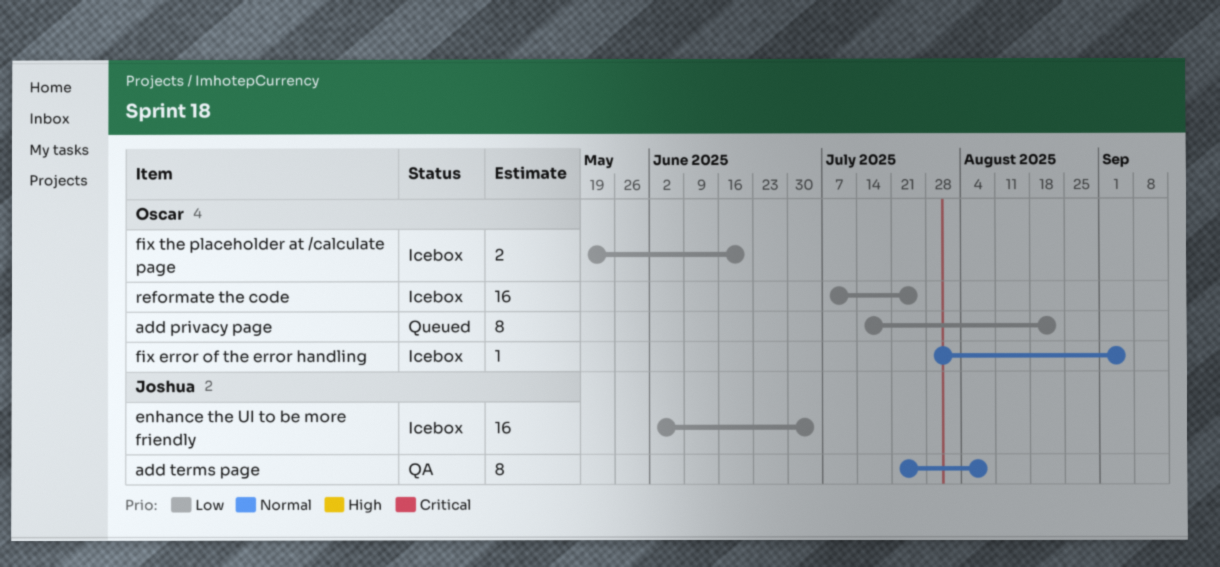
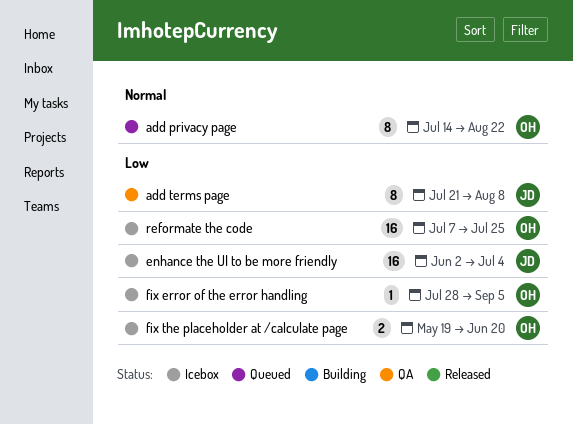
add privacy page, priority: Low -> Normal
add terms page, priority: Normal -> Low
fix error of the error handling, priority: Normal -> Low

